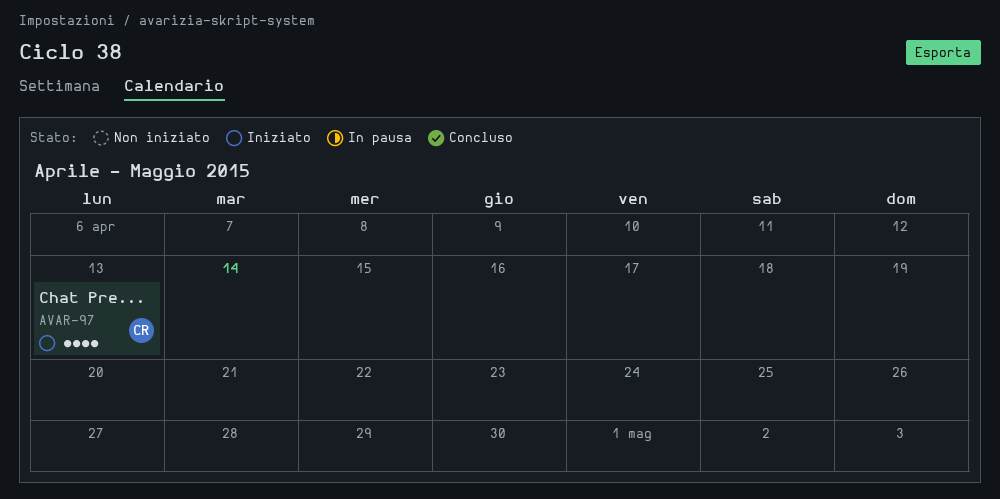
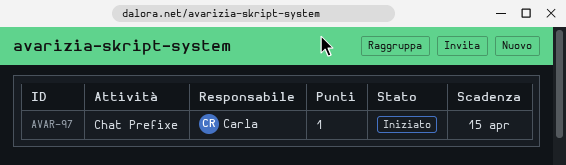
AVAR-97, estimate: 4 -> 1
AVAR-97, due: Apr 13 -> Apr 15

